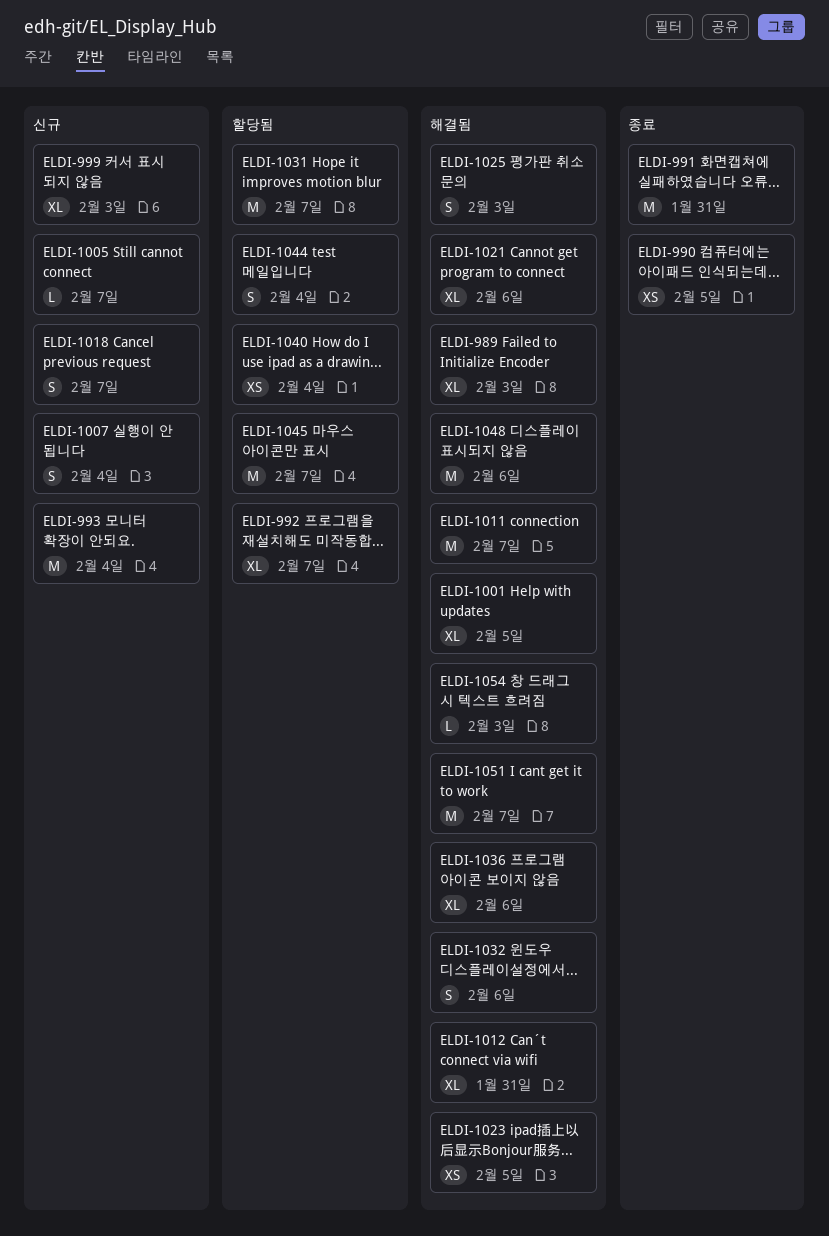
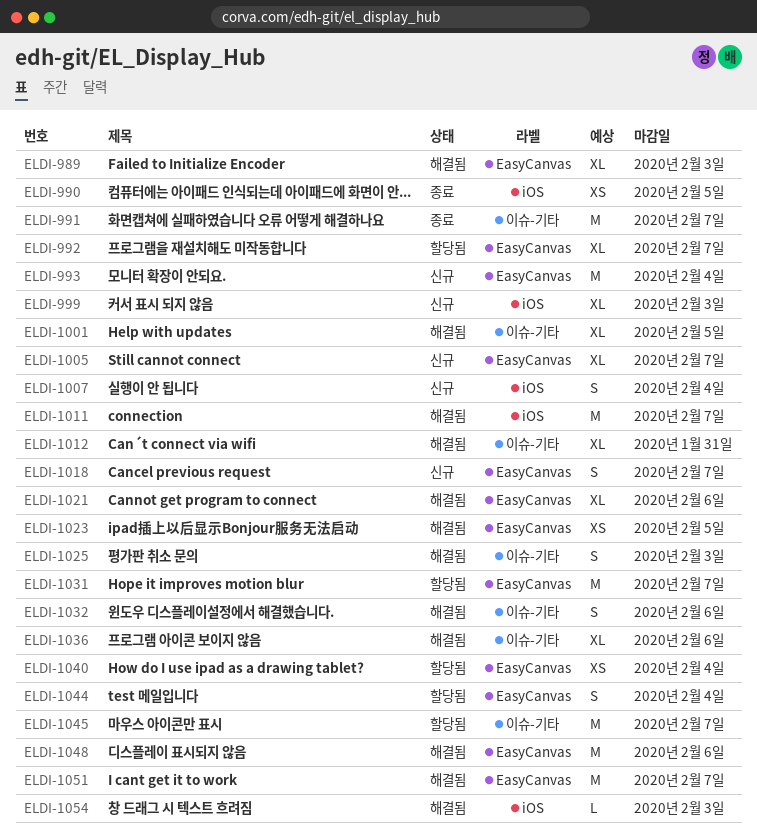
ELDI-991, due: Jan 31 -> Feb 7
ELDI-1005, estimate: L -> XL

